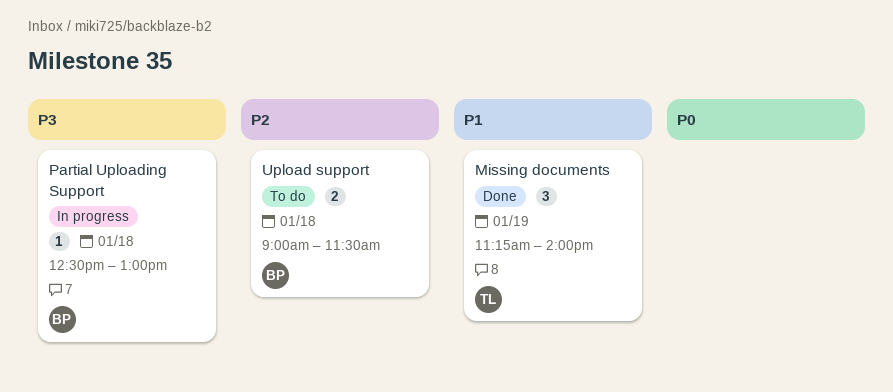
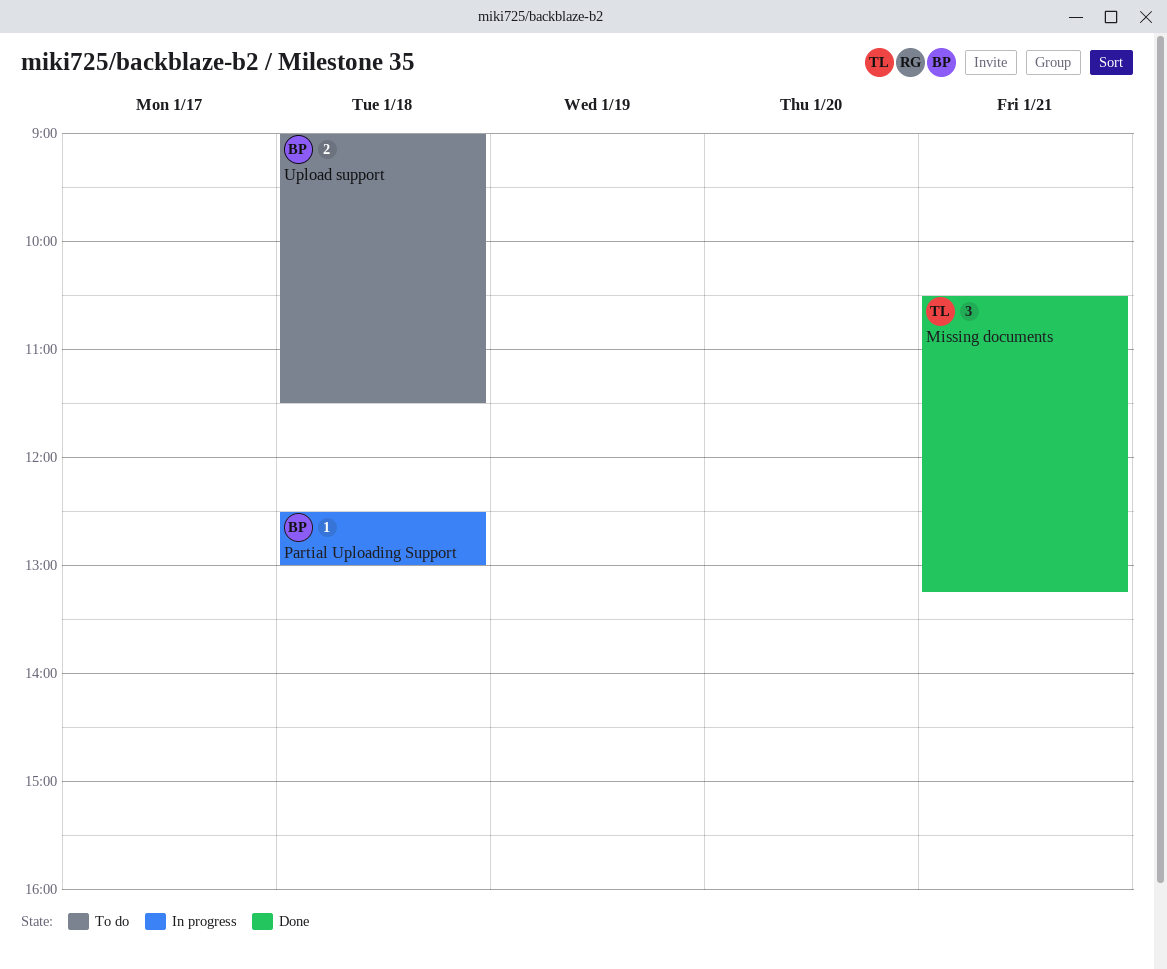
Missing documents, day: Jan 19 -> Jan 21
Missing documents, begins: 11:15 -> 10:30
Missing documents, ends: 14:00 -> 13:15

